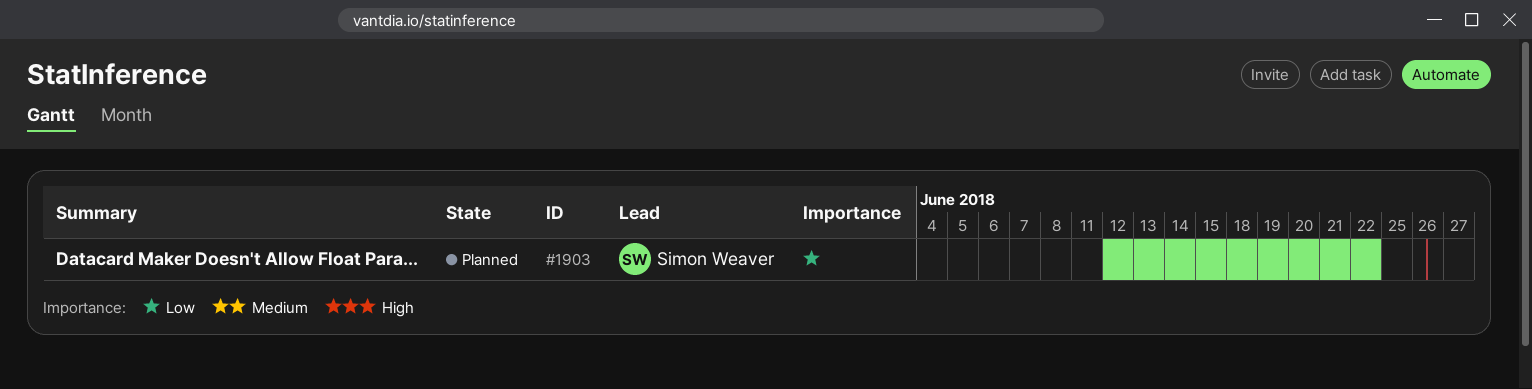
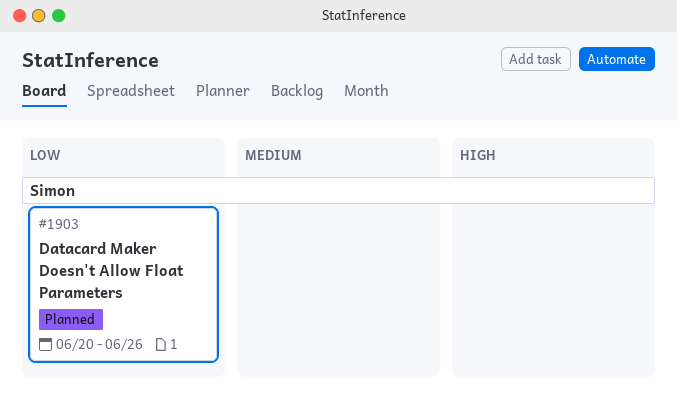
#1903, start: Jun 12 -> Jun 20
#1903, due: Jun 22 -> Jun 26

